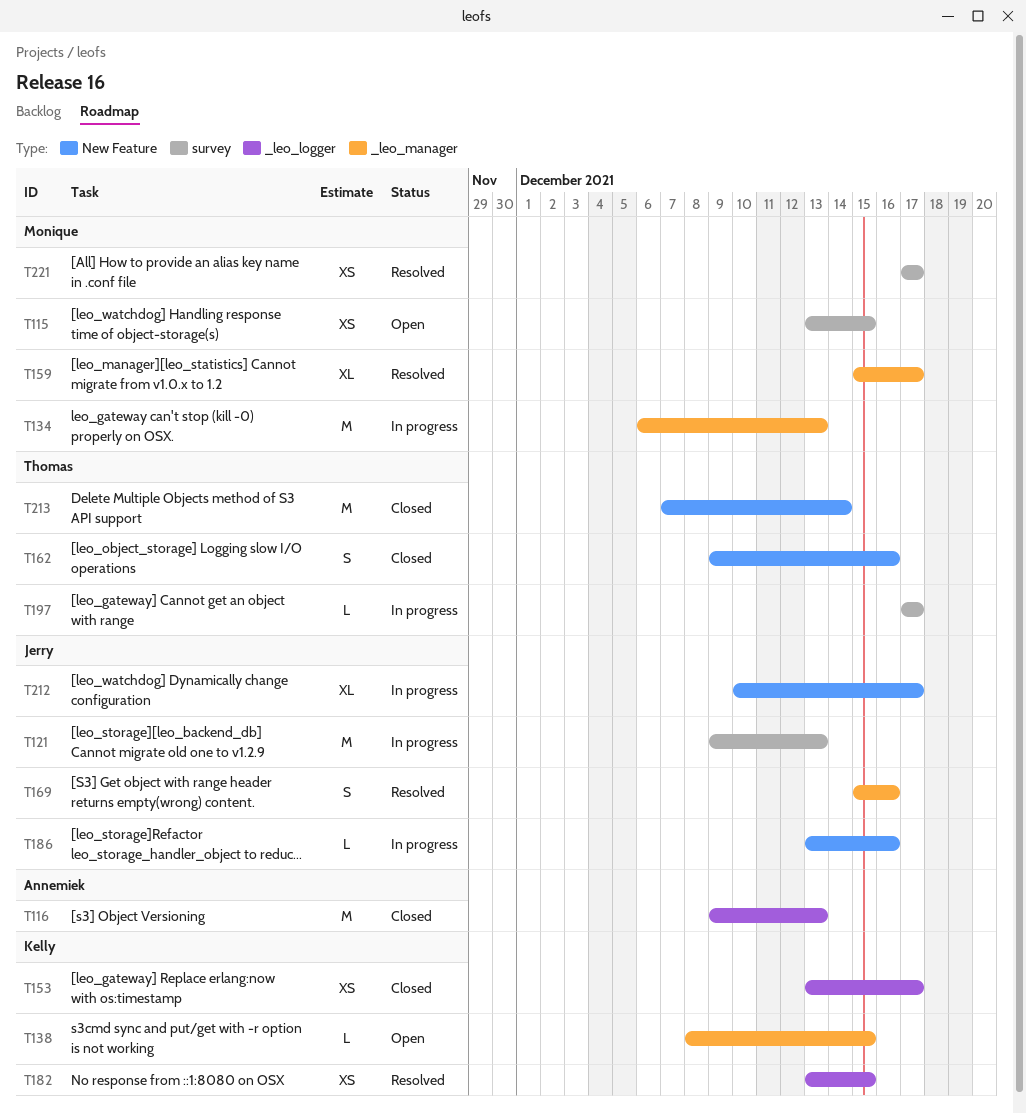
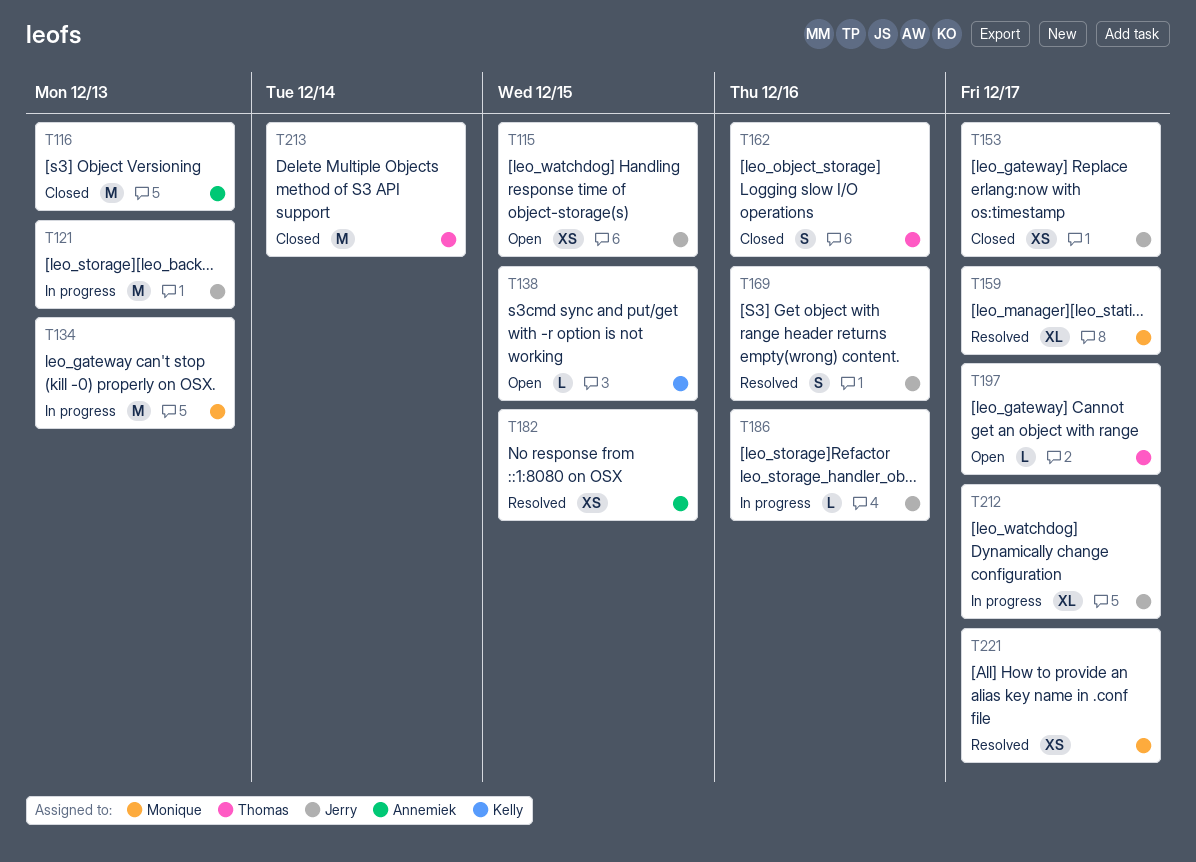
T115, owner: Monique -> Jerry
T153, owner: Kelly -> Jerry
T182, owner: Kelly -> Annemiek
T197, status: In progress -> Open

